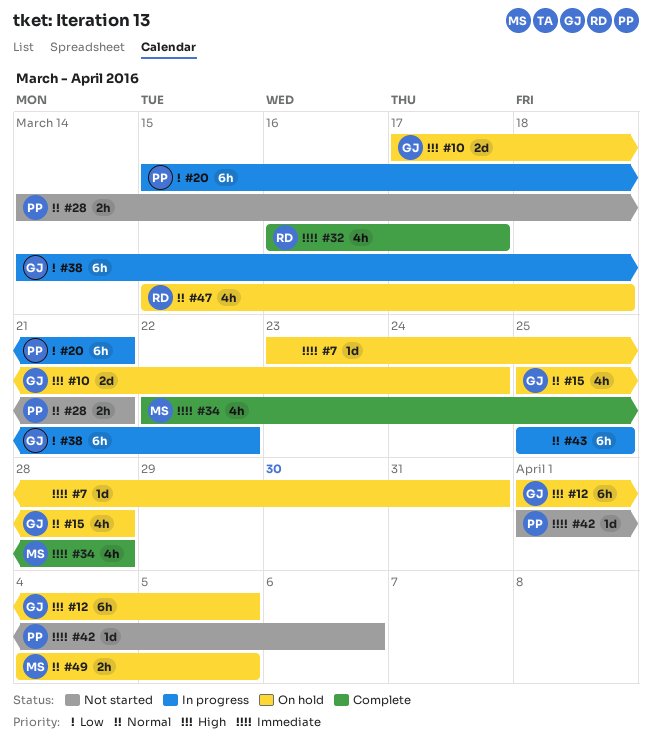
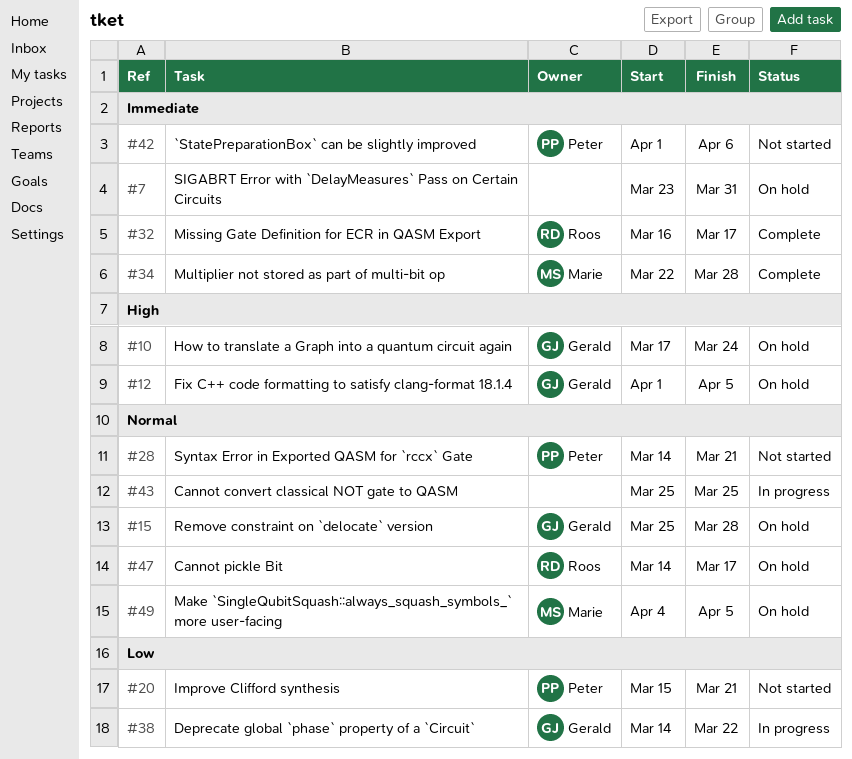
#20, status: In progress -> Not started
#47, start: Mar 15 -> Mar 14
#47, due: Mar 18 -> Mar 17

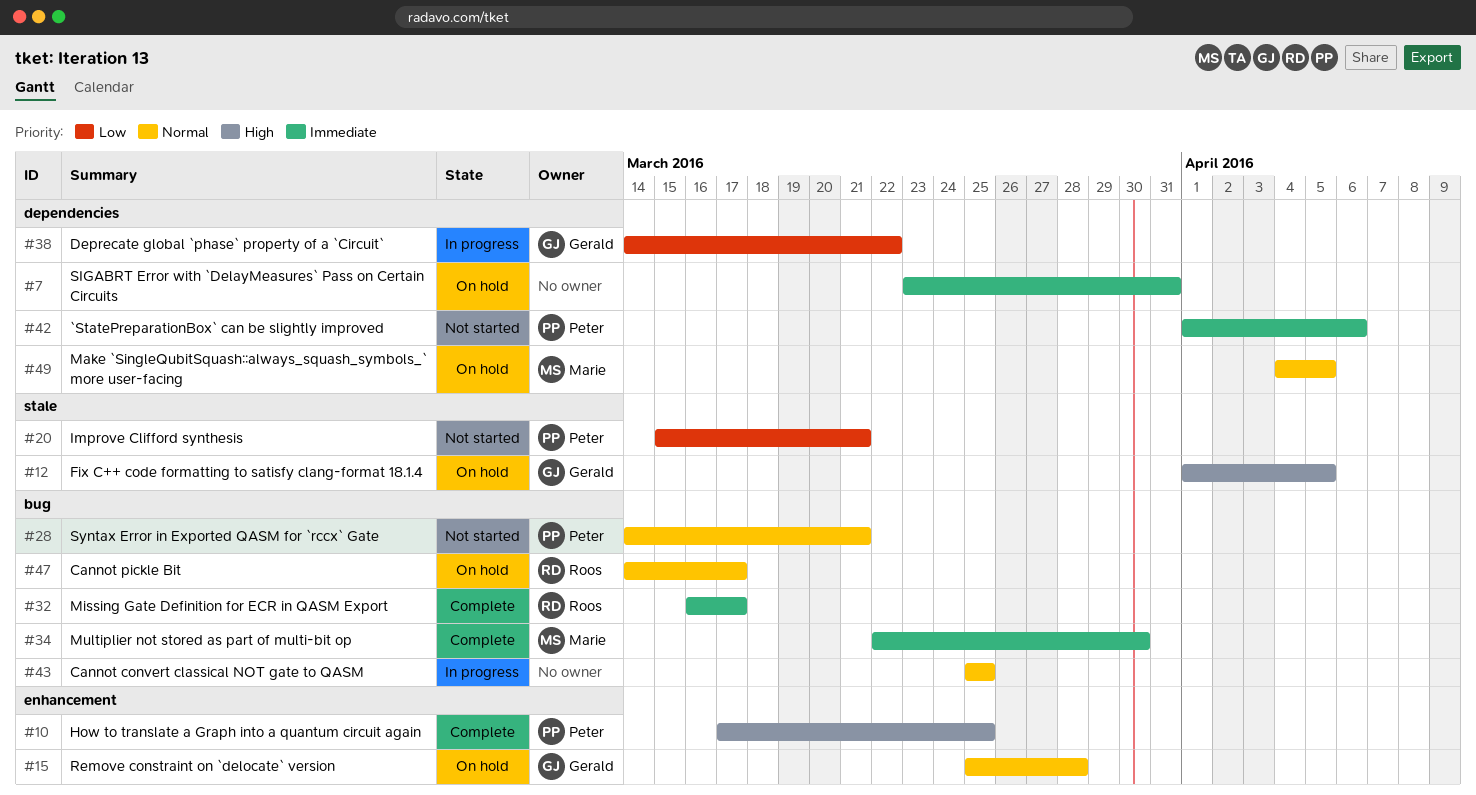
#10, status: On hold -> Complete
#10, owner: Gerald -> Peter
#10, due: Mar 24 -> Mar 25
#34, due: Mar 28 -> Mar 30

